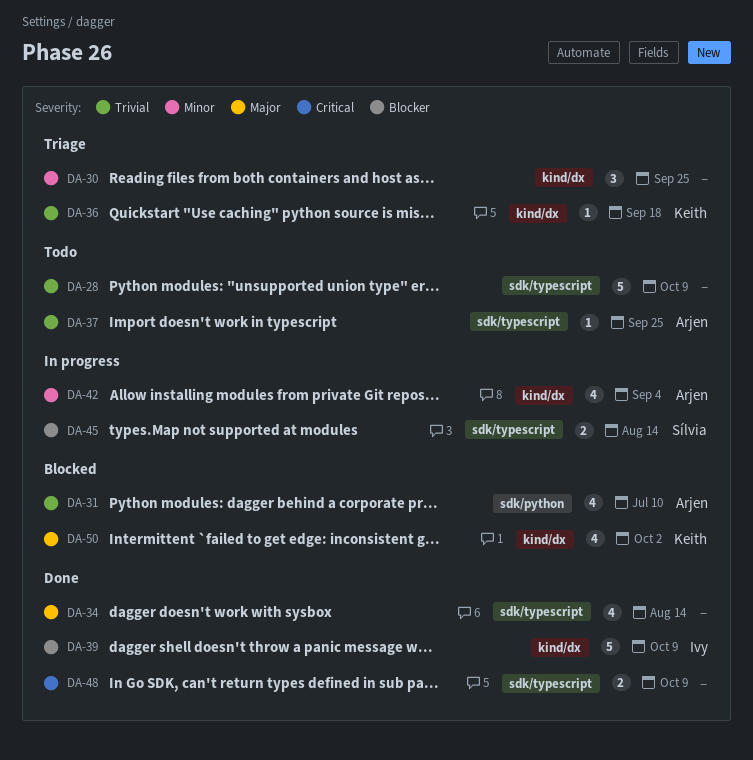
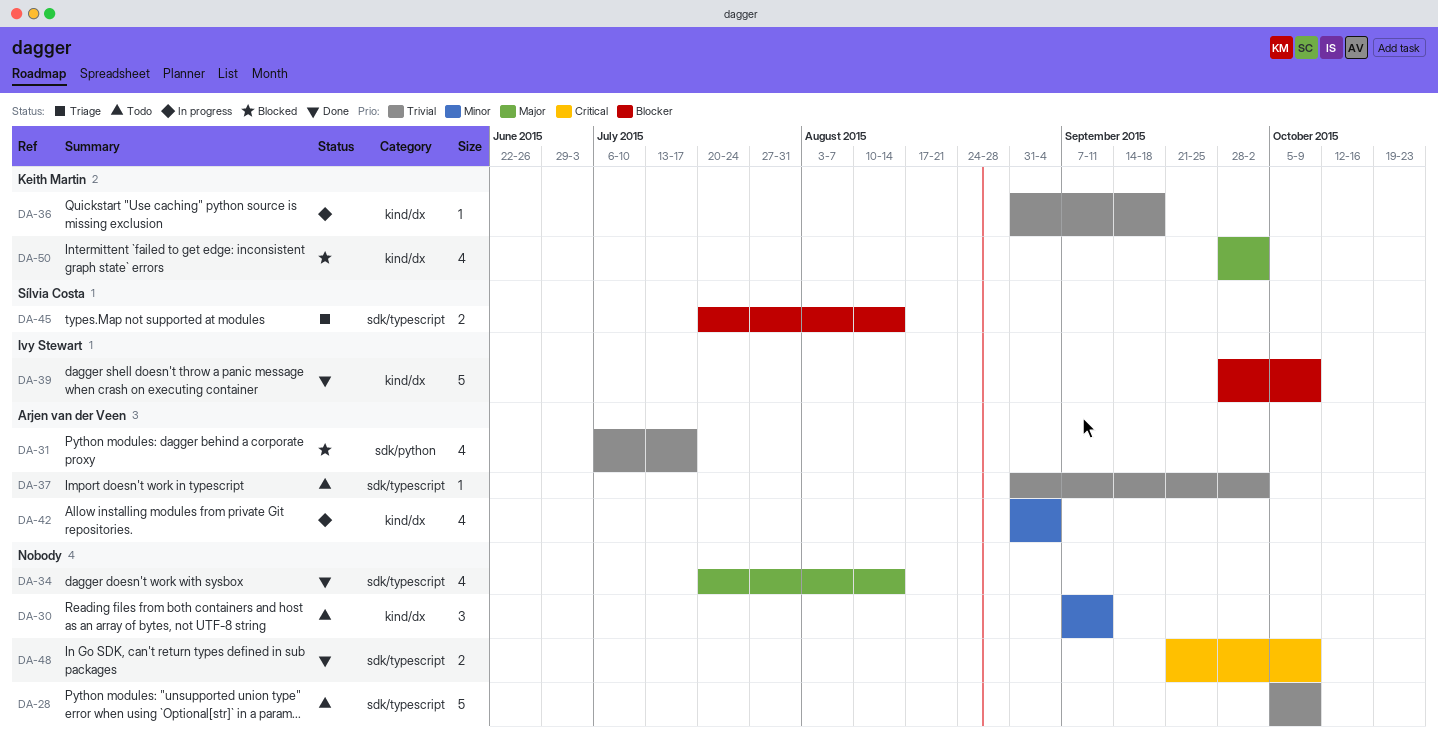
DA-30, status: Triage -> Todo
DA-30, due: Sep 25 -> Sep 11
DA-31, due: Jul 10 -> Jul 17
DA-36, status: Triage -> In progress
DA-37, due: Sep 25 -> Oct 2
DA-45, status: In progress -> Triage

